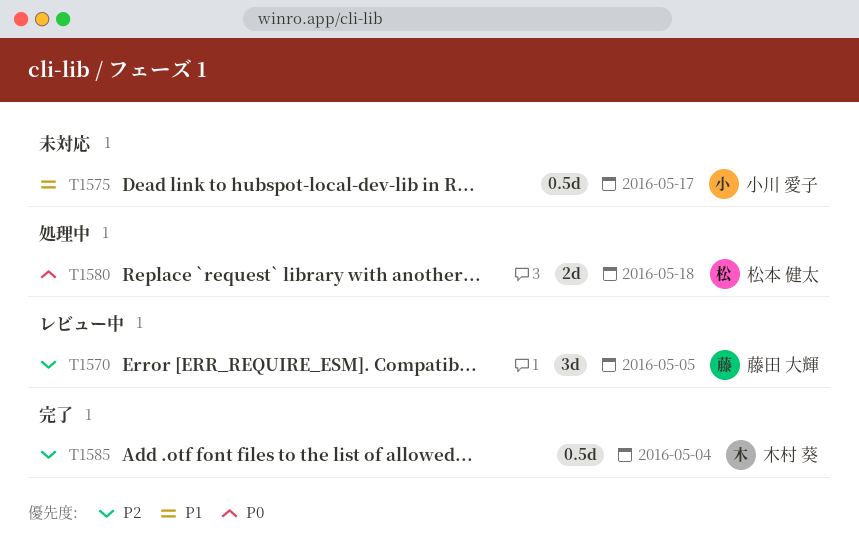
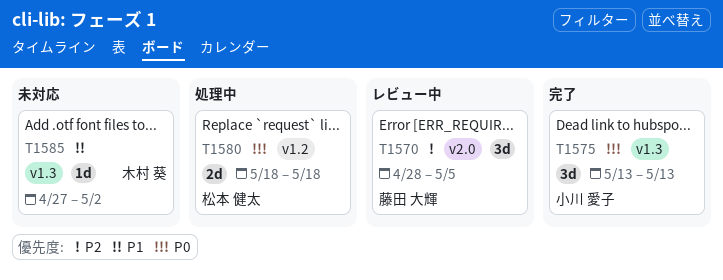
T1575, status: 未対応 -> 完了
T1575, priority: P1 -> P0
T1575, estimate: 0.5d -> 3d
T1575, due: May 17 -> May 13
T1585, status: 完了 -> 未対応
T1585, priority: P2 -> P1
T1585, estimate: 0.5d -> 1d
T1585, due: May 4 -> May 2

